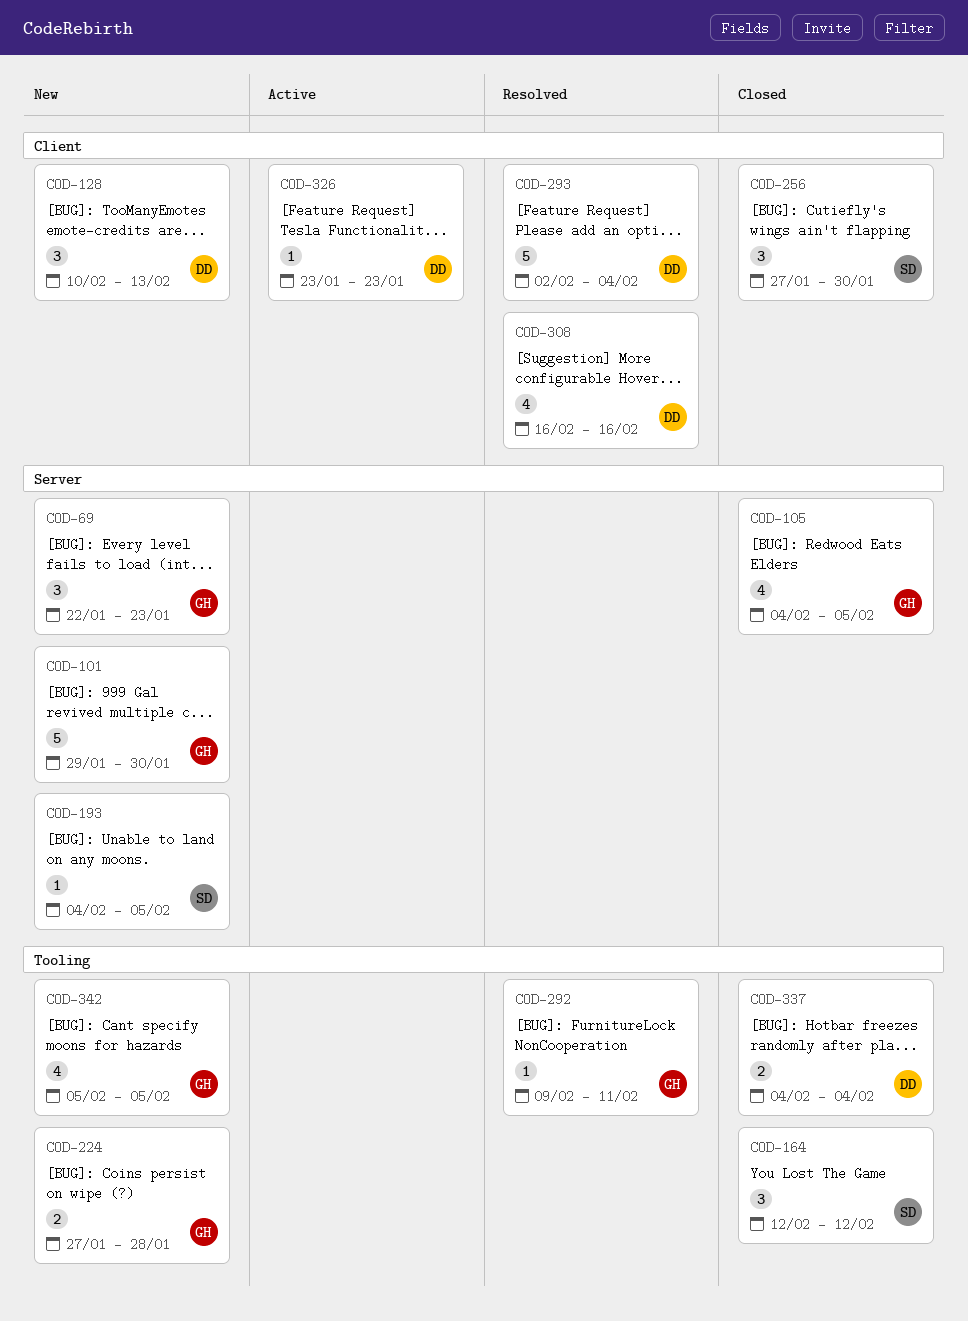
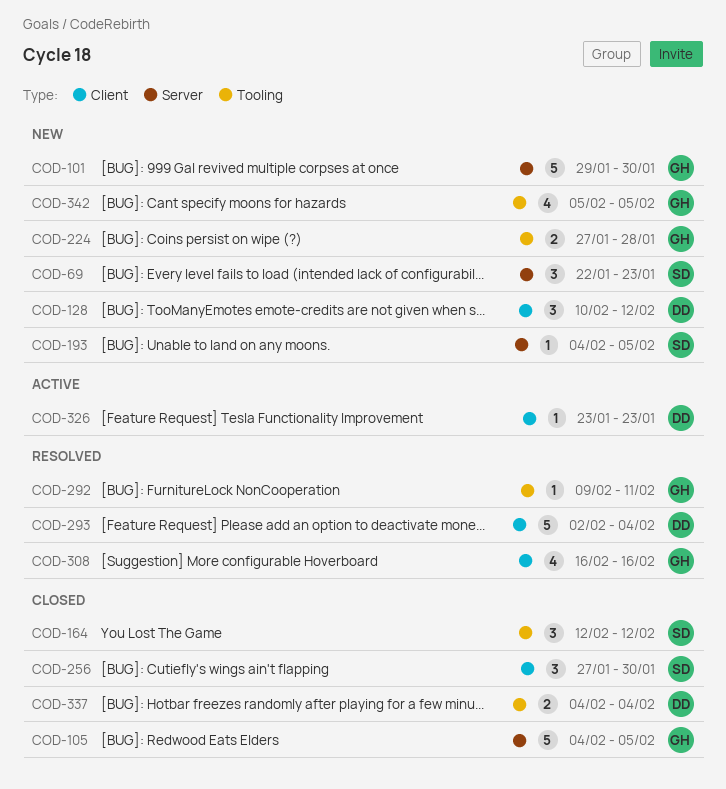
COD-69, owner: GH -> SD
COD-105, estimate: 4 -> 5
COD-128, due: Feb 13 -> Feb 12
COD-308, owner: DD -> GH

